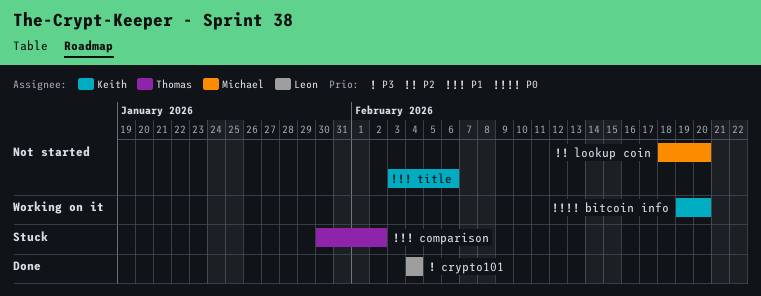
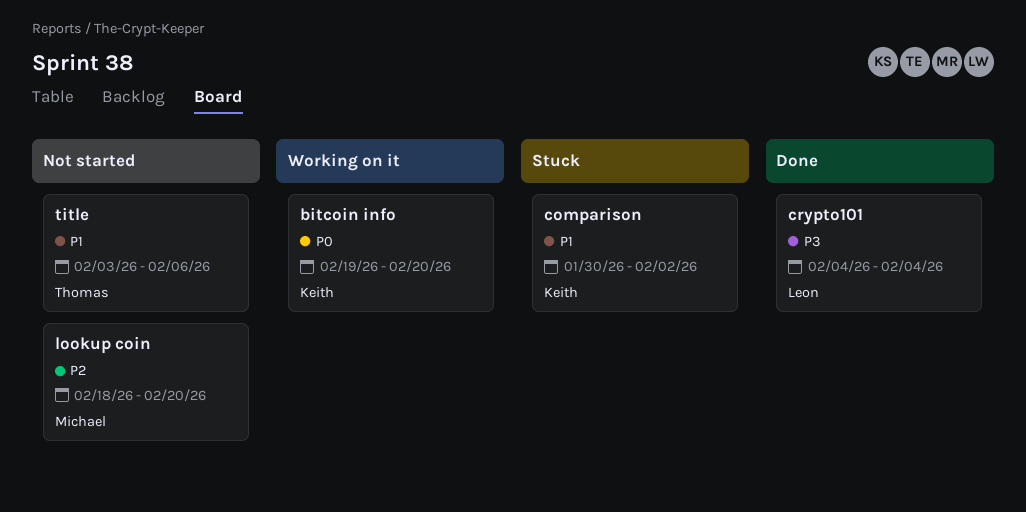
comparison, owner: Thomas -> Keith
title, owner: Keith -> Thomas

